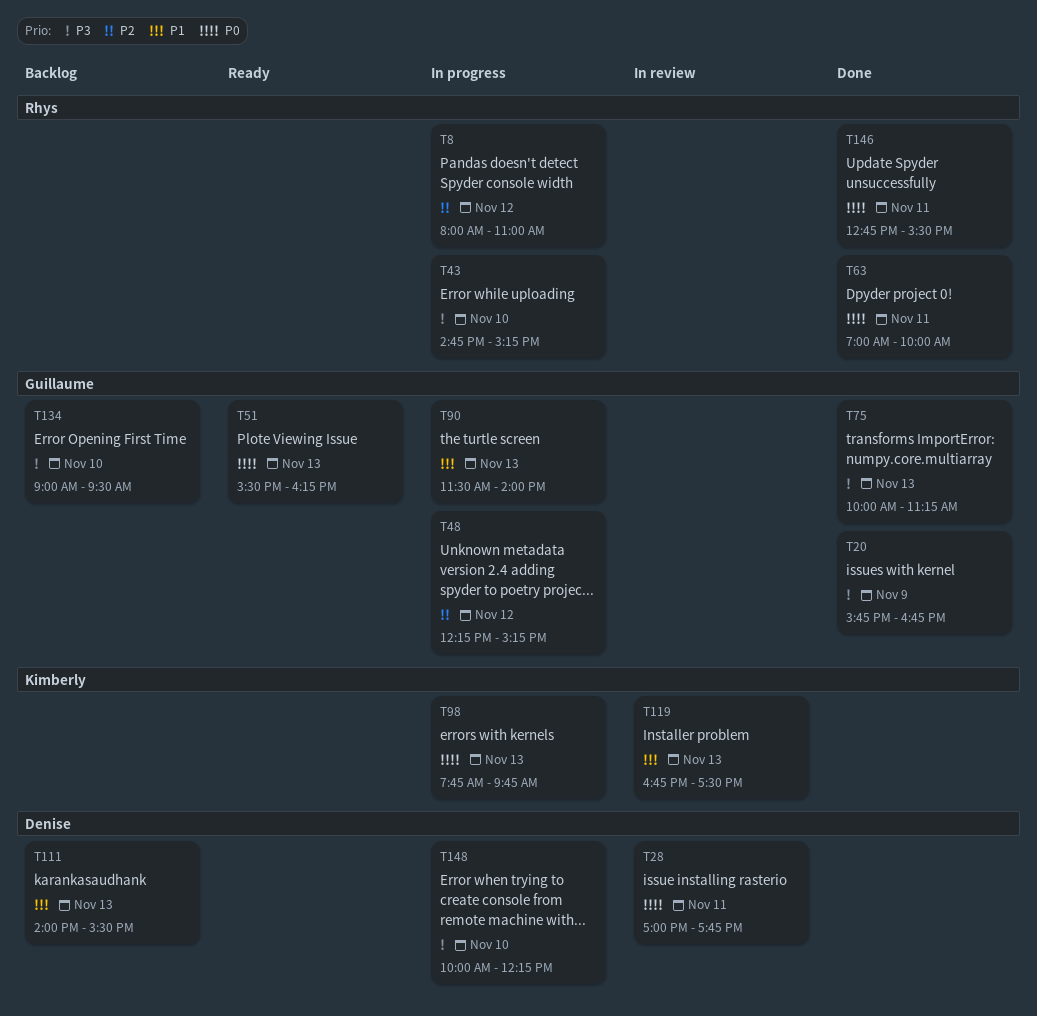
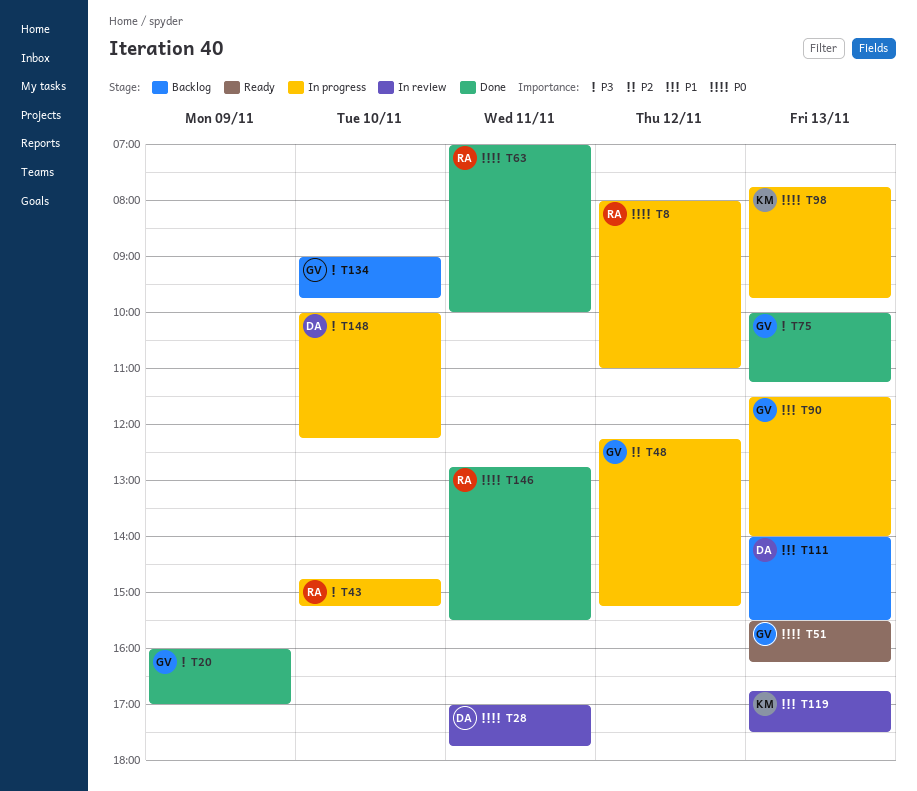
T8, priority: P2 -> P0
T20, begins: 15:45 -> 16:00
T20, ends: 16:45 -> 17:00
T134, ends: 09:30 -> 09:45

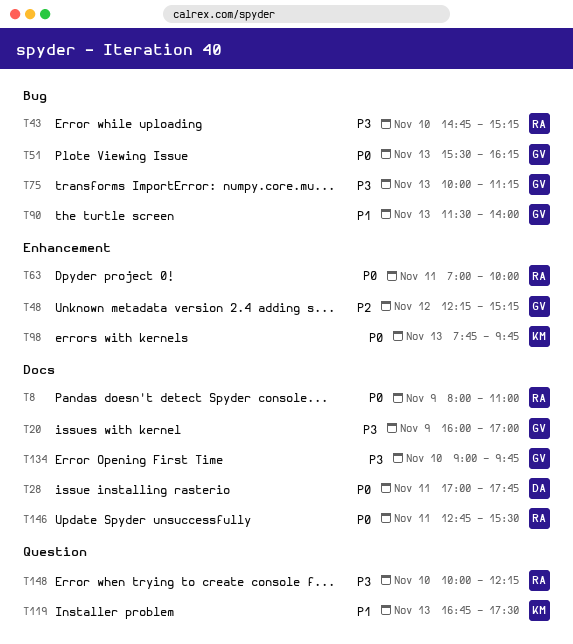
T8, day: Nov 12 -> Nov 9
T111: present -> none
T148, owner: DA -> RA

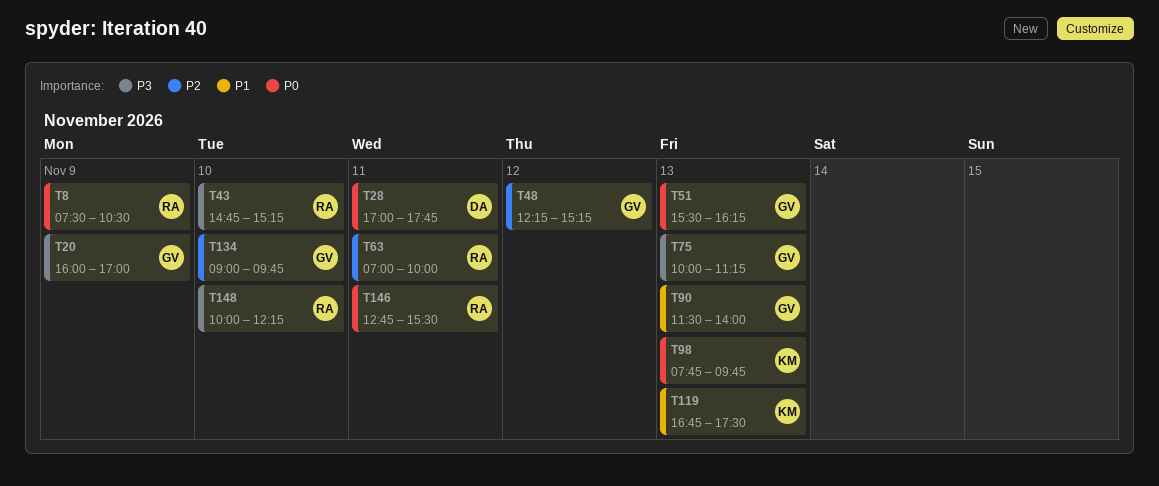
T8, begins: 08:00 -> 07:30
T8, ends: 11:00 -> 10:30
T63, priority: P0 -> P2
T134, priority: P3 -> P2

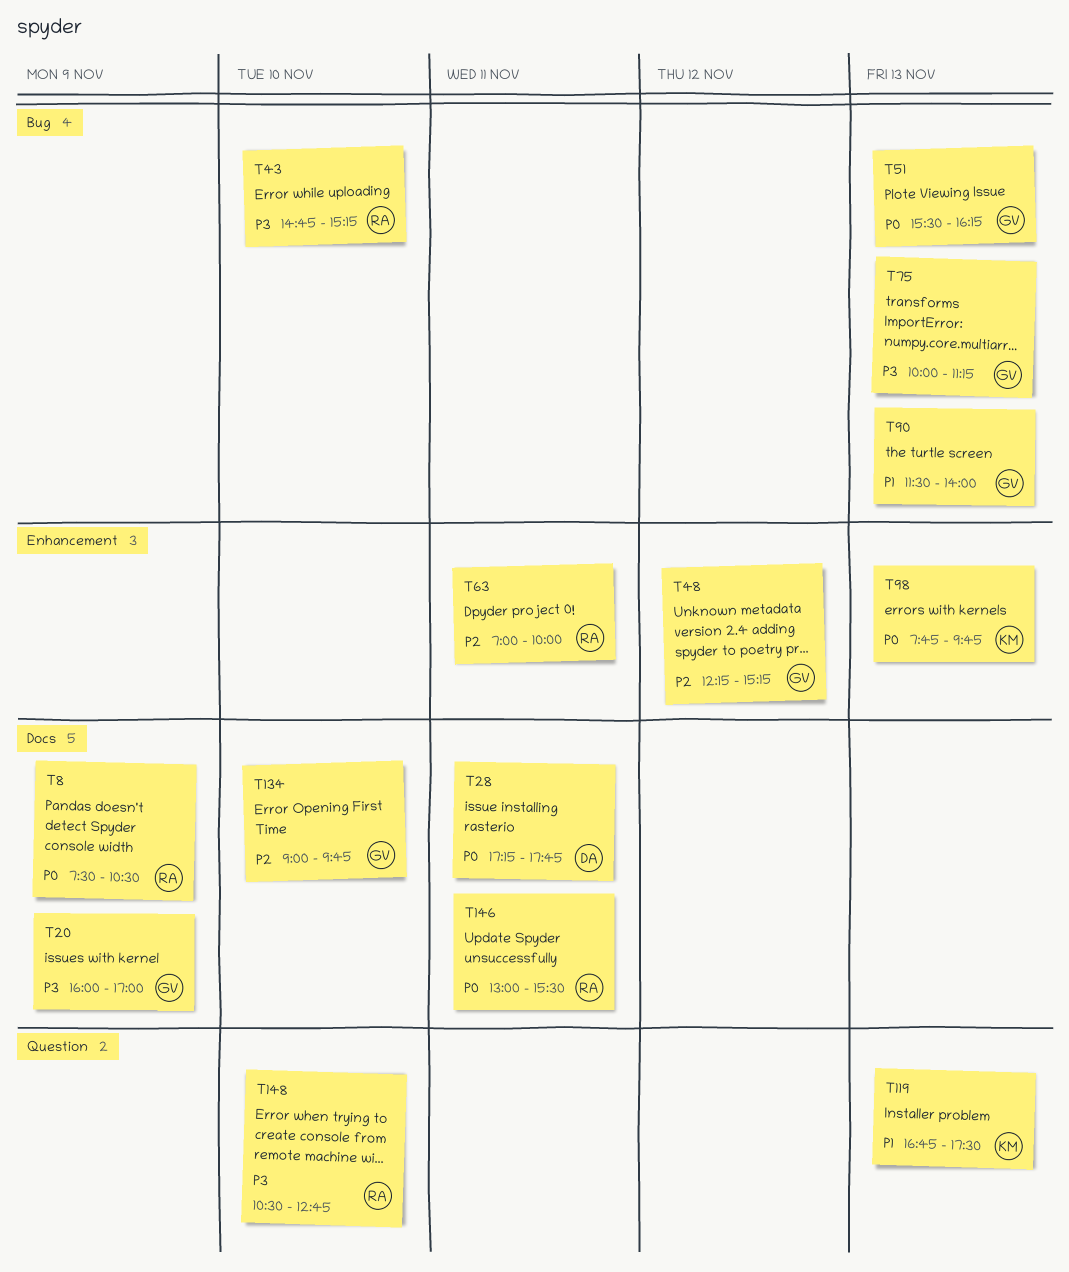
T28, begins: 17:00 -> 17:15
T146, begins: 12:45 -> 13:00
T148, begins: 10:00 -> 10:30
T148, ends: 12:15 -> 12:45

